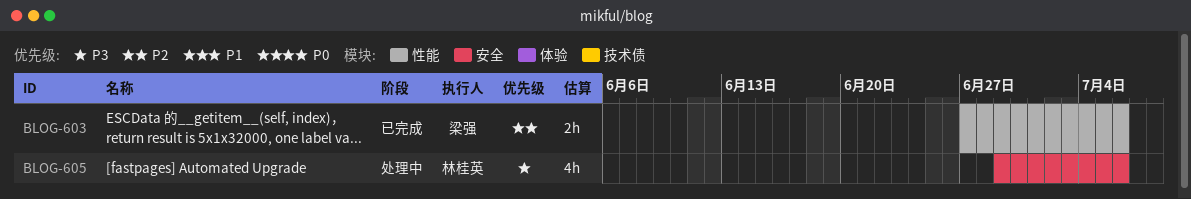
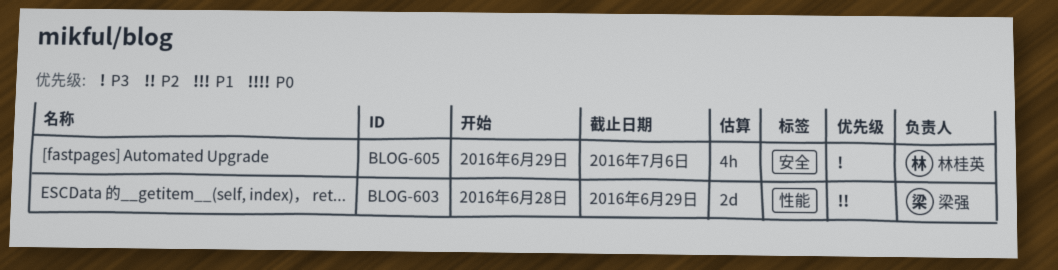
BLOG-603, estimate: 2h -> 2d
BLOG-603, start: Jun 27 -> Jun 28
BLOG-603, due: Jul 6 -> Jun 29

